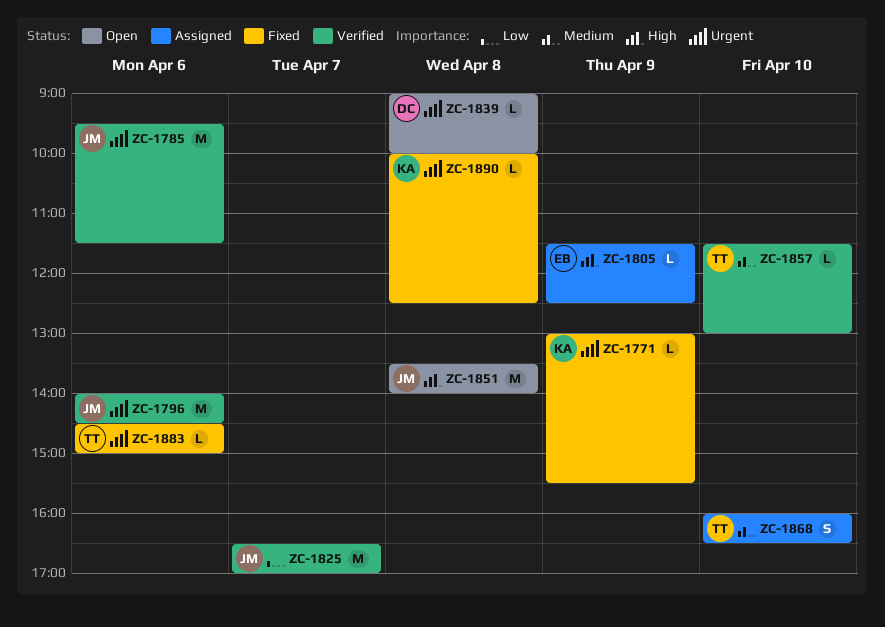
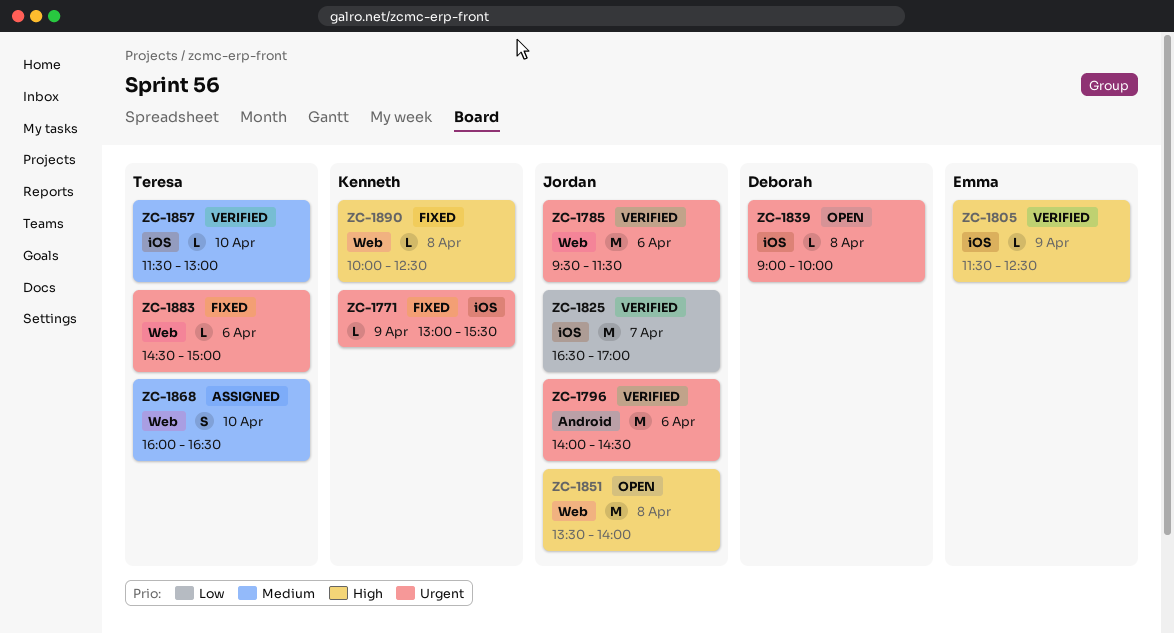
ZC-1805, status: Assigned -> Verified
ZC-1890, priority: Urgent -> High

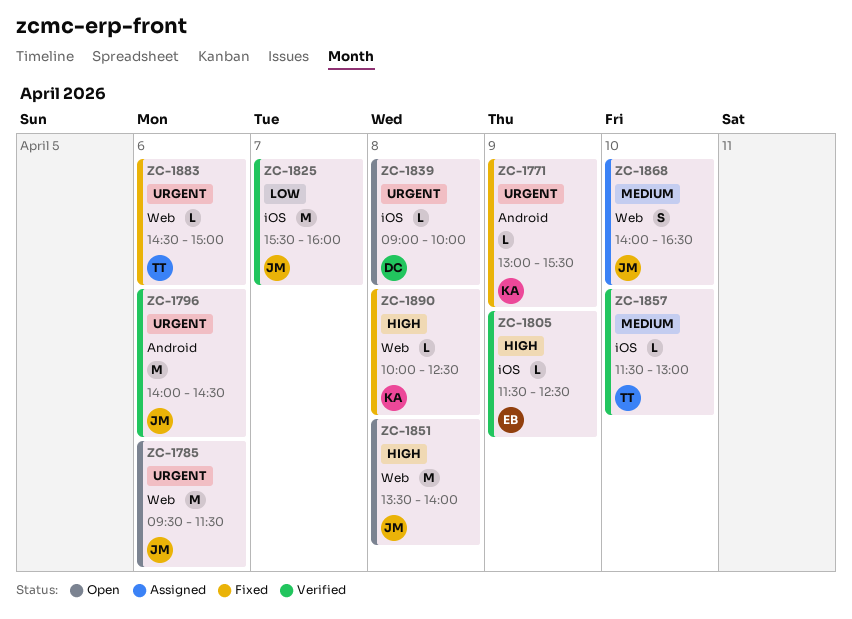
ZC-1771, label: iOS -> Android
ZC-1785, status: Verified -> Open
ZC-1825, begins: 16:30 -> 15:30
ZC-1825, ends: 17:00 -> 16:00
ZC-1868, owner: Teresa -> Jordan
ZC-1868, begins: 16:00 -> 14:00

